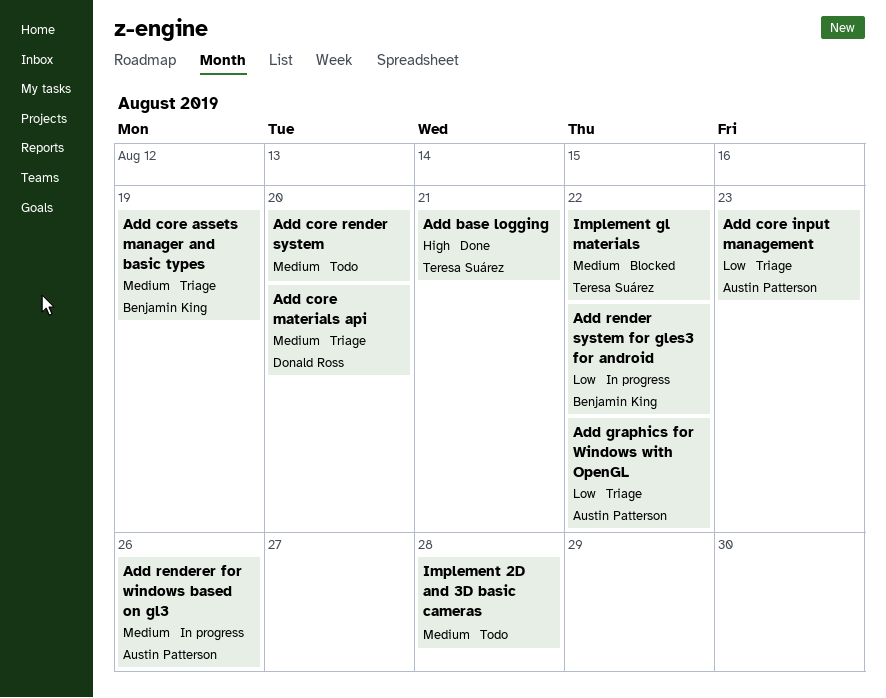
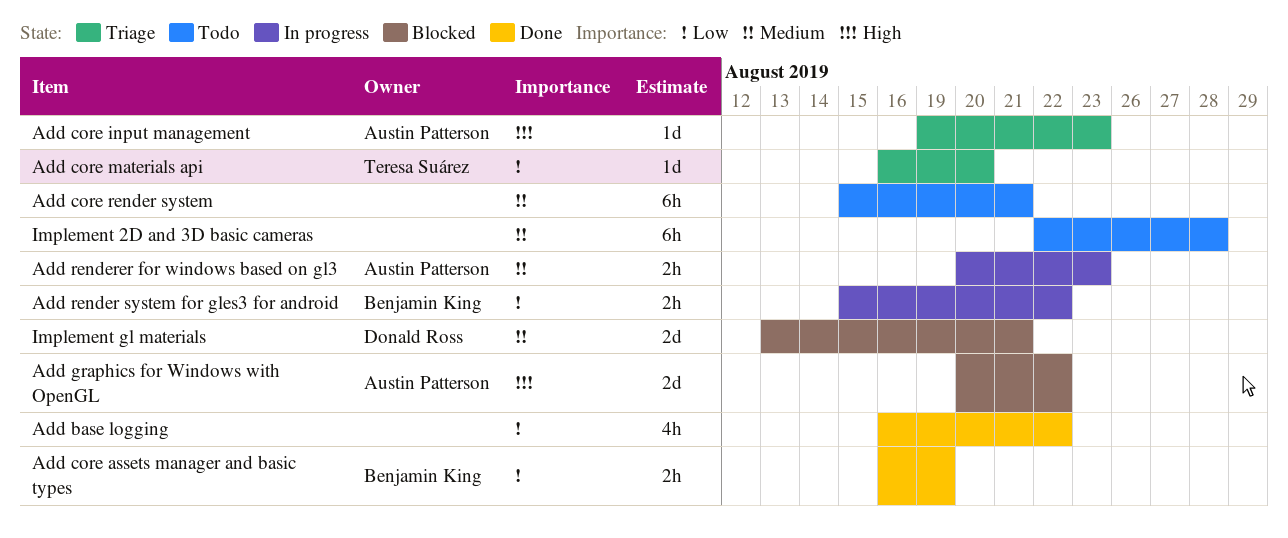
Add base logging, owner: Teresa Suárez -> none
Add base logging, priority: High -> Low
Add base logging, due: Aug 21 -> Aug 22
Add core assets manager and basic types, status: Triage -> Done
Add core assets manager and basic types, priority: Medium -> Low
Add core input management, priority: Low -> High
Add core materials api, owner: Donald Ross -> Teresa Suárez
Add core materials api, priority: Medium -> Low
Add core render system, due: Aug 20 -> Aug 21
Add graphics for Windows with OpenGL, status: Triage -> Blocked
Add graphics for Windows with OpenGL, priority: Low -> High
Add renderer for windows based on gl3, due: Aug 26 -> Aug 23
Implement gl materials, owner: Teresa Suárez -> Donald Ross
Implement gl materials, due: Aug 22 -> Aug 21

